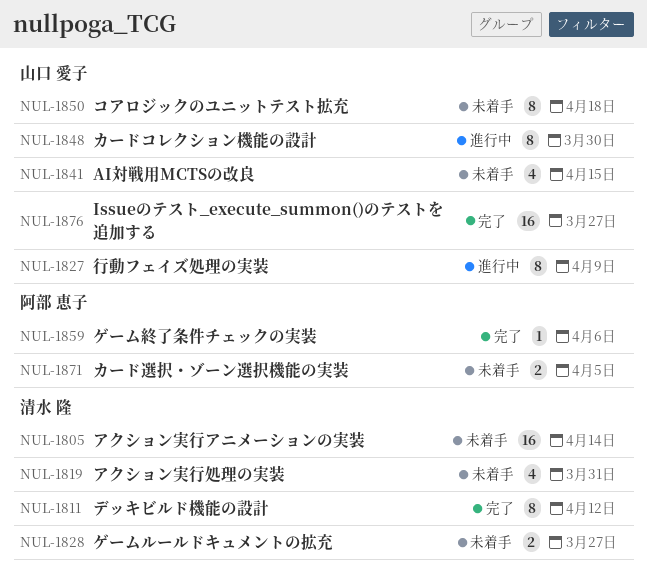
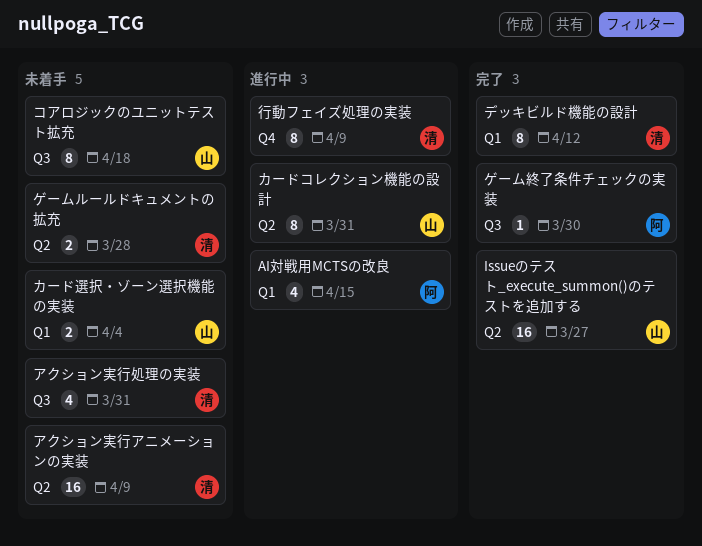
AI対戦用MCTSの改良, status: 未着手 -> 進行中
AI対戦用MCTSの改良, owner: 山口 愛子 -> 阿部 恵子
アクション実行アニメーションの実装, due: Apr 14 -> Apr 9
カードコレクション機能の設計, due: Mar 30 -> Mar 31
カード選択・ゾーン選択機能の実装, owner: 阿部 恵子 -> 山口 愛子
カード選択・ゾーン選択機能の実装, due: Apr 5 -> Apr 4
ゲームルールドキュメントの拡充, due: Mar 27 -> Mar 28
ゲーム終了条件チェックの実装, due: Apr 6 -> Mar 30
行動フェイズ処理の実装, owner: 山口 愛子 -> 清水 隆

